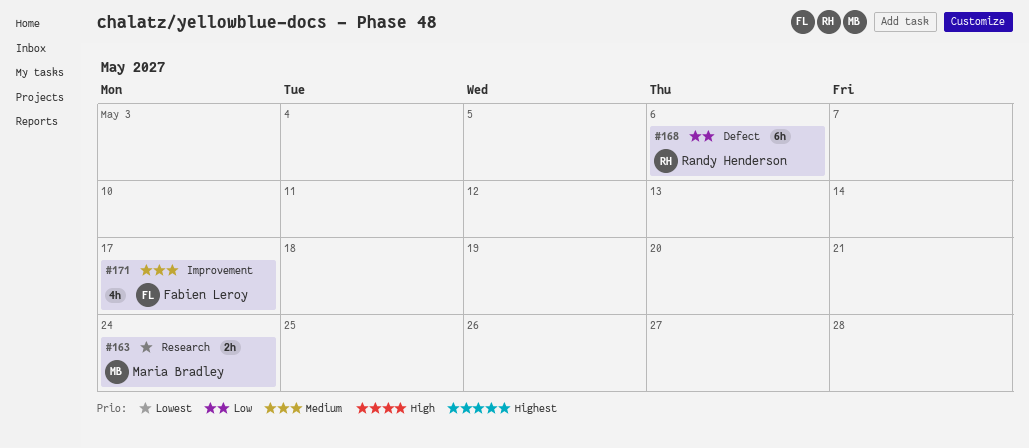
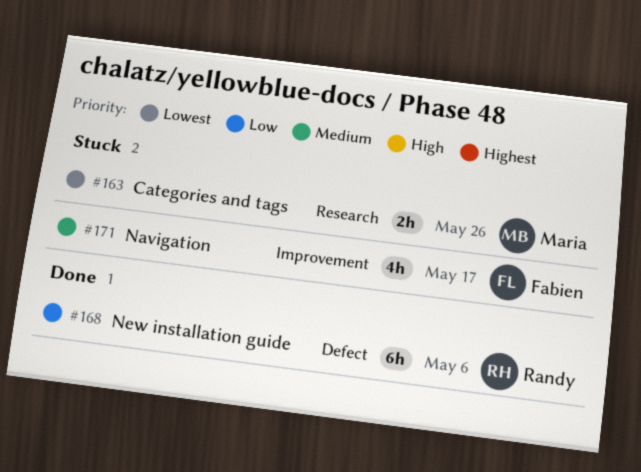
#163, due: May 24 -> May 26

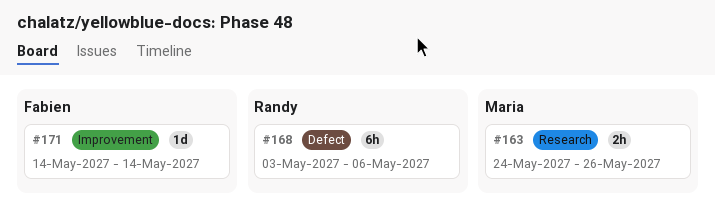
#171, estimate: 4h -> 1d
#171, due: May 17 -> May 14

